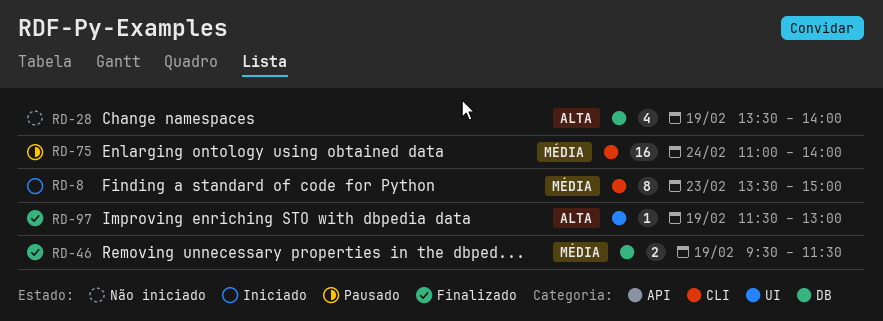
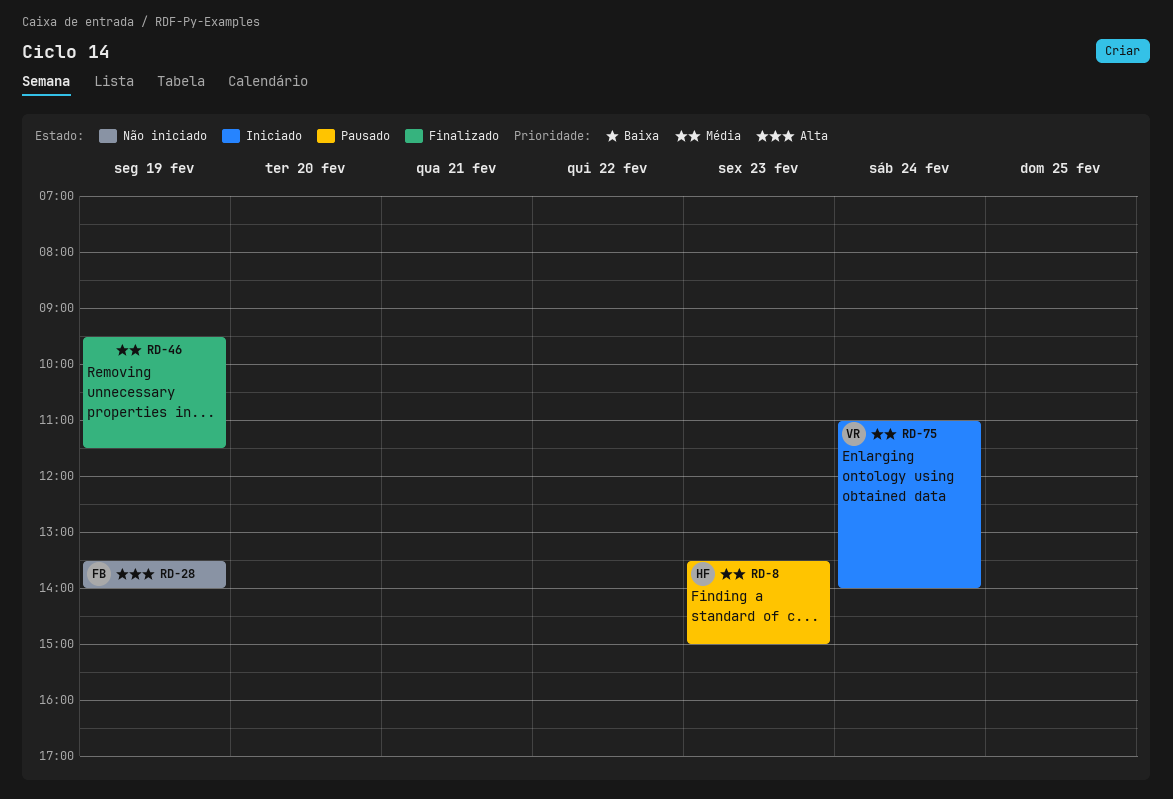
RD-8, status: Iniciado -> Pausado
RD-75, status: Pausado -> Iniciado
RD-97: present -> none

